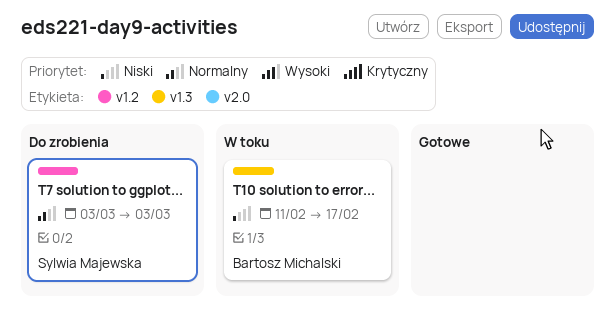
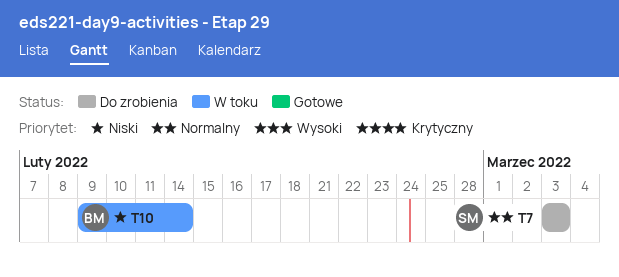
T10, start: Feb 11 -> Feb 9
T10, due: Feb 17 -> Feb 14

